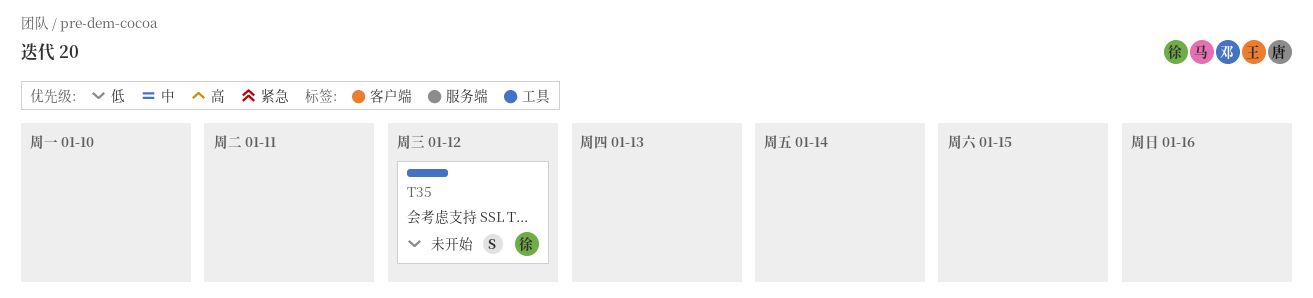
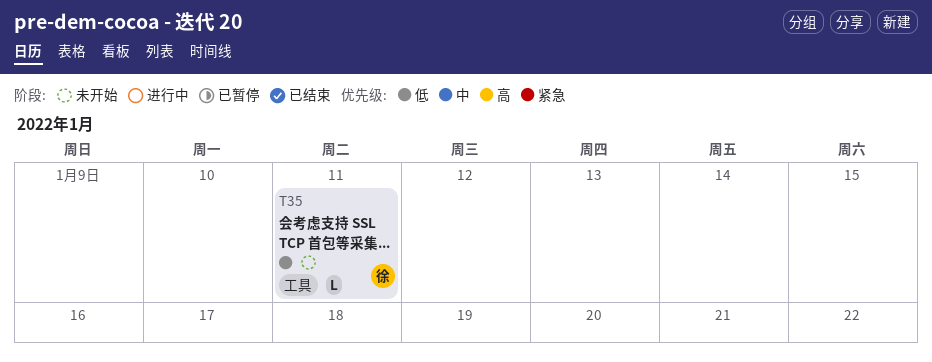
T35, estimate: S -> L
T35, due: Jan 12 -> Jan 11

